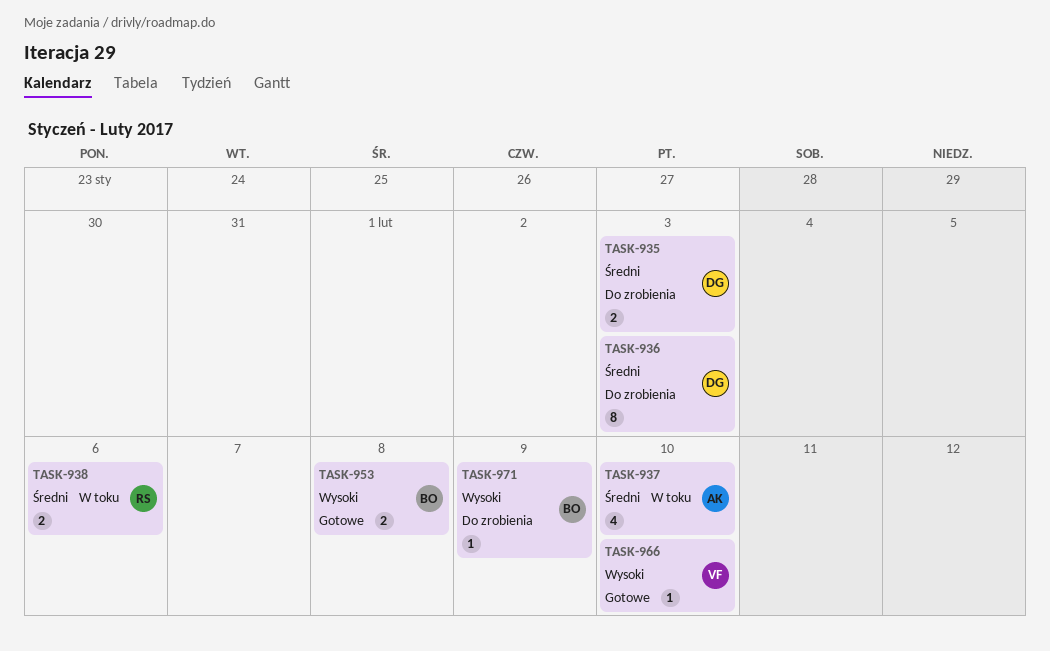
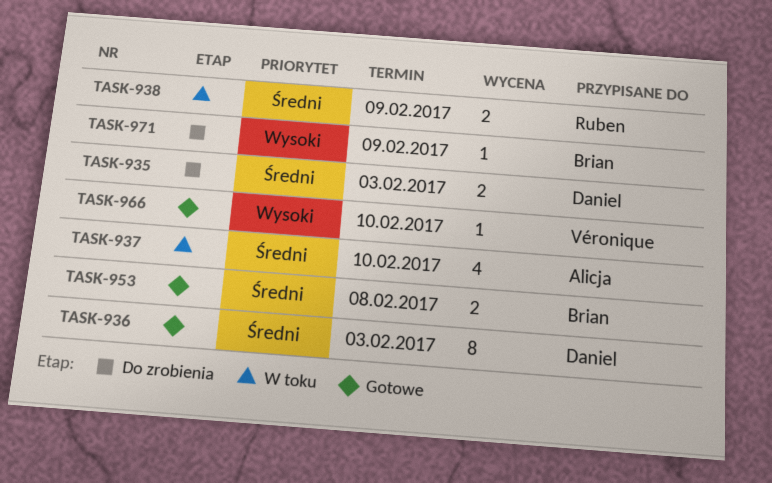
TASK-936, status: Do zrobienia -> Gotowe
TASK-938, due: Feb 6 -> Feb 9
TASK-953, priority: Wysoki -> Średni

